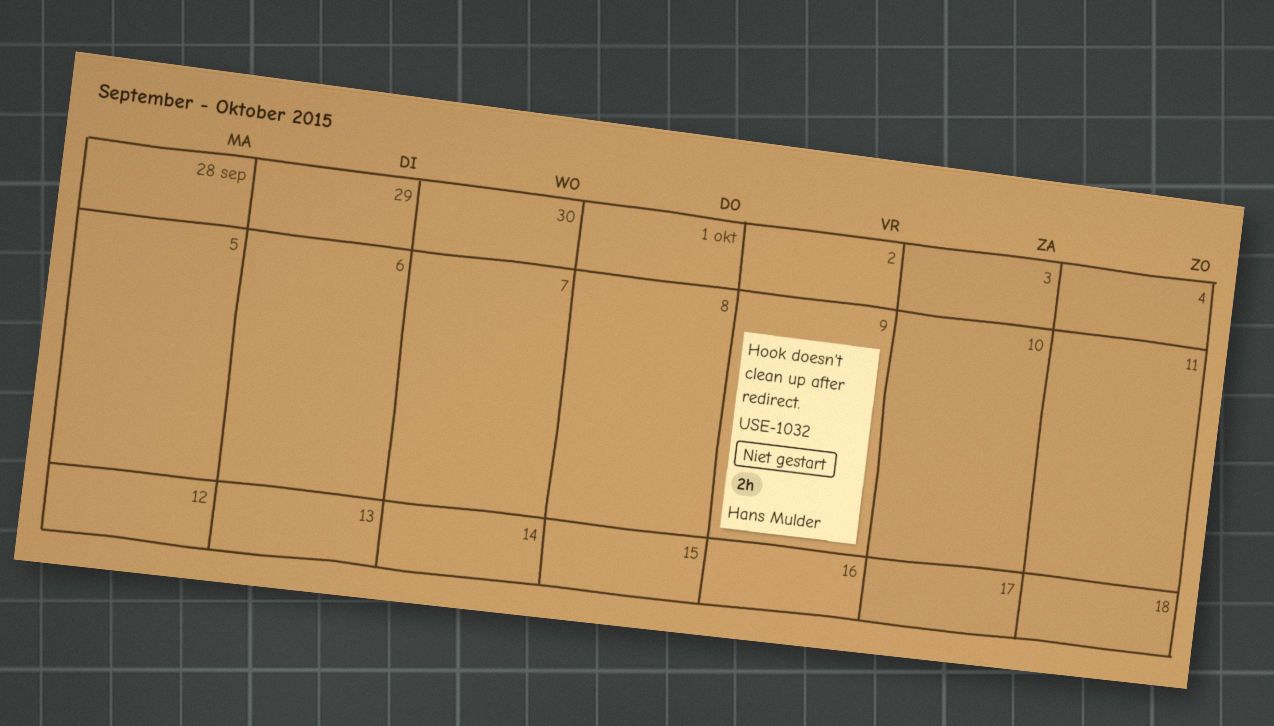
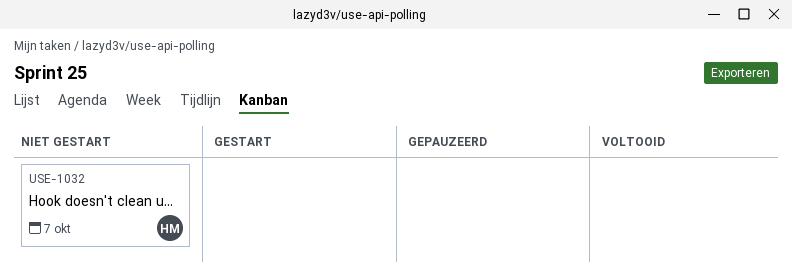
USE-1032, due: Oct 9 -> Oct 7

